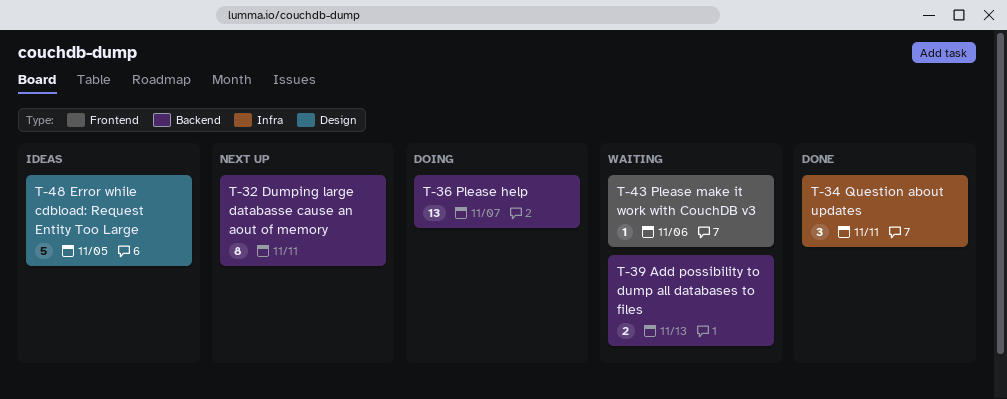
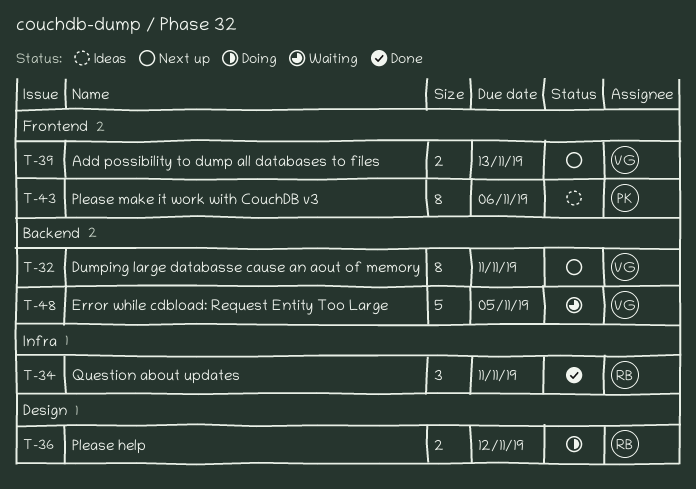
T-36, label: Backend -> Design
T-36, estimate: 13 -> 2
T-36, due: Nov 7 -> Nov 12
T-39, status: Waiting -> Next up
T-39, label: Backend -> Frontend
T-43, status: Waiting -> Ideas
T-43, estimate: 1 -> 8
T-48, status: Ideas -> Waiting
T-48, label: Design -> Backend

